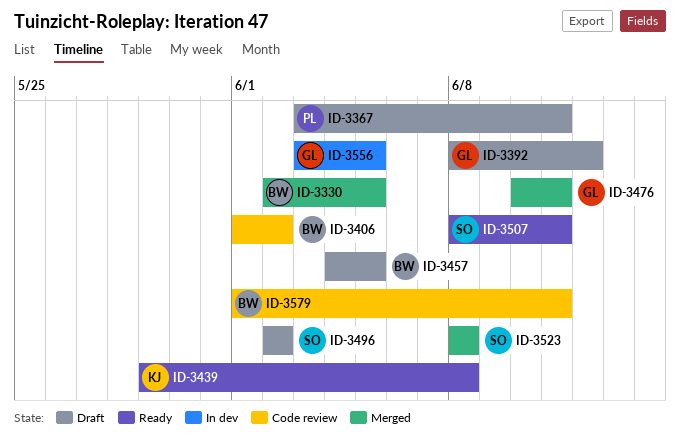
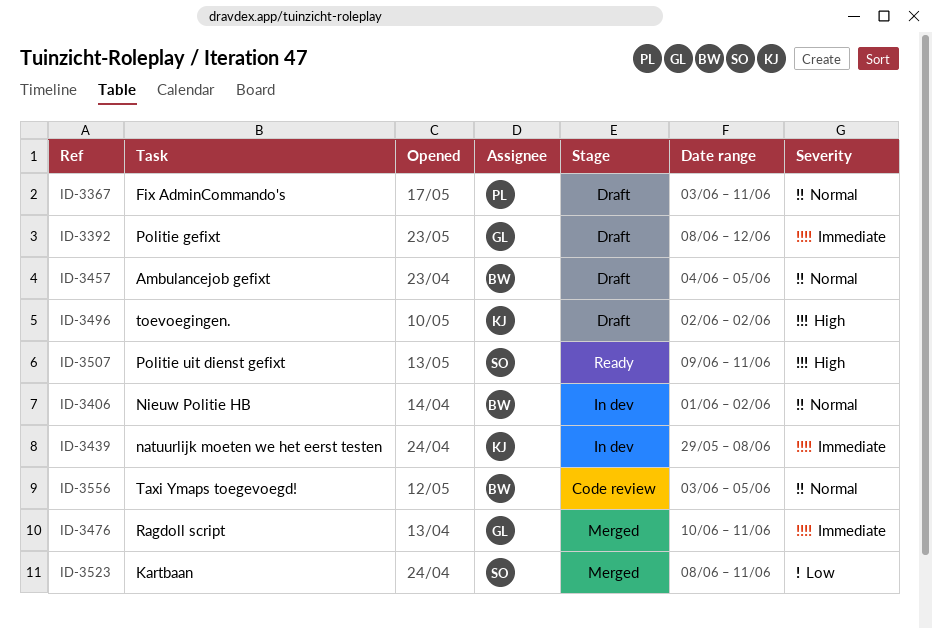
ID-3330: present -> none
ID-3406, status: Code review -> In dev
ID-3439, status: Ready -> In dev
ID-3496, owner: SO -> KJ
ID-3507, start: Jun 8 -> Jun 9
ID-3523, due: Jun 8 -> Jun 11
ID-3556, status: In dev -> Code review
ID-3556, owner: GL -> BW
ID-3579: present -> none

